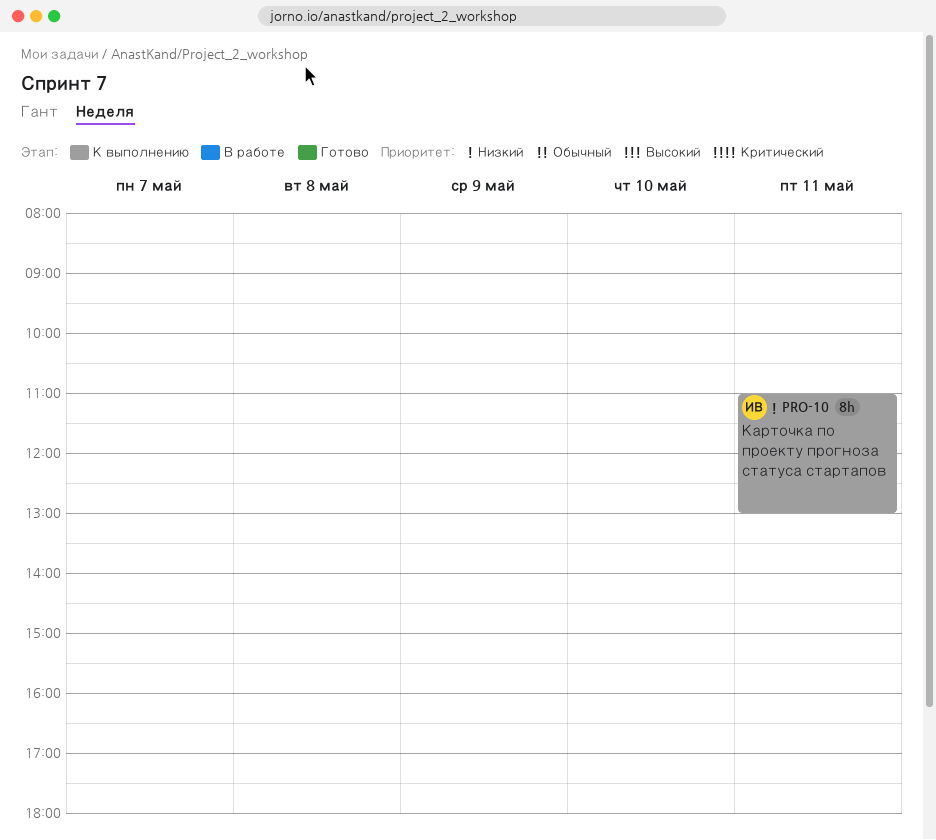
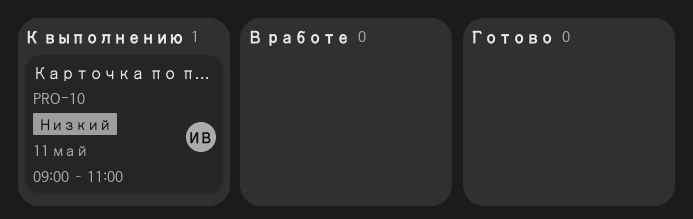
PRO-10, begins: 11:00 -> 09:00
PRO-10, ends: 13:00 -> 11:00

